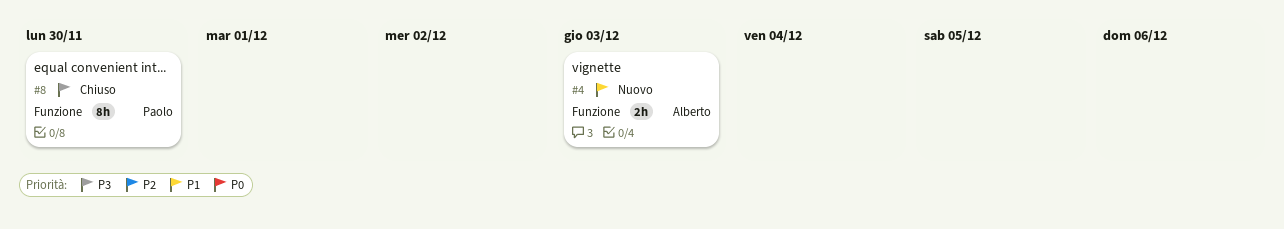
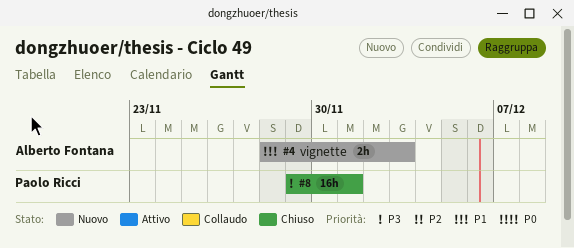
#8, estimate: 8h -> 16h
#8, due: Nov 30 -> Dec 1

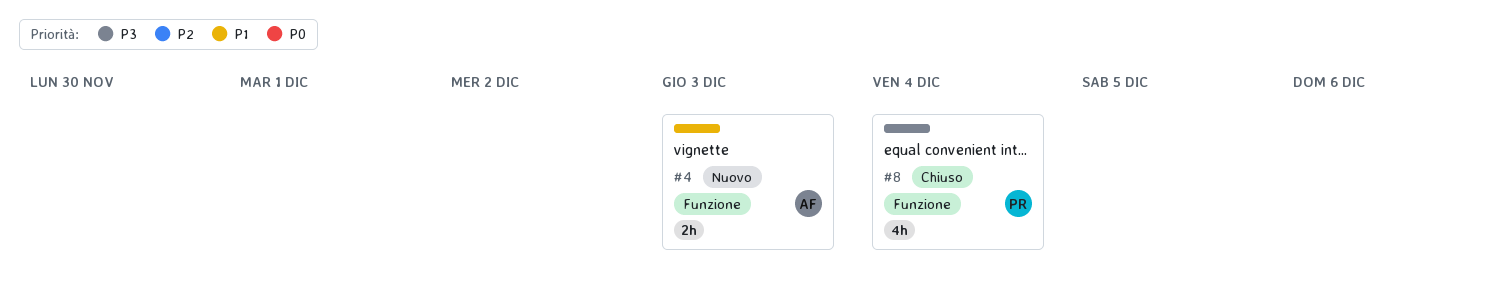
#8, estimate: 16h -> 4h
#8, due: Dec 1 -> Dec 4

